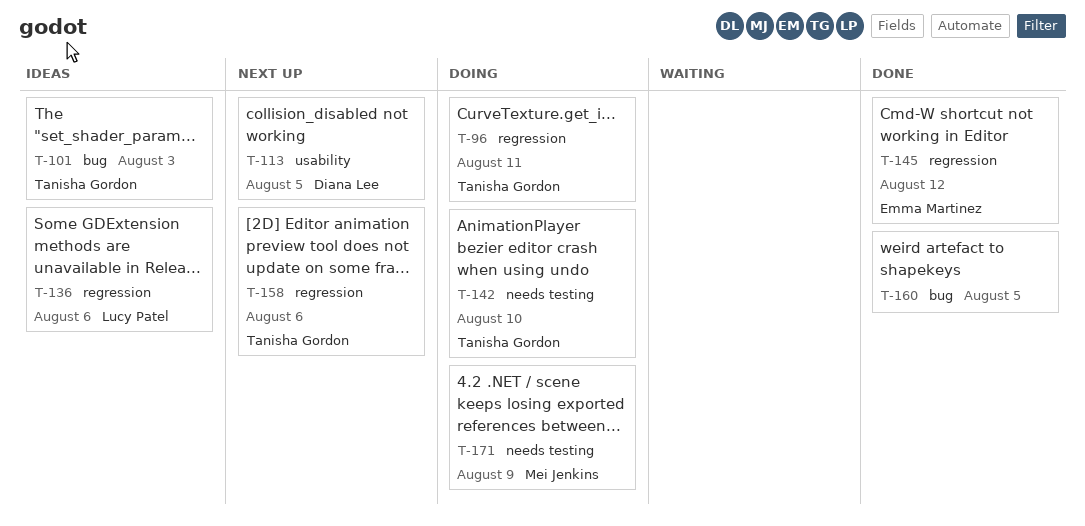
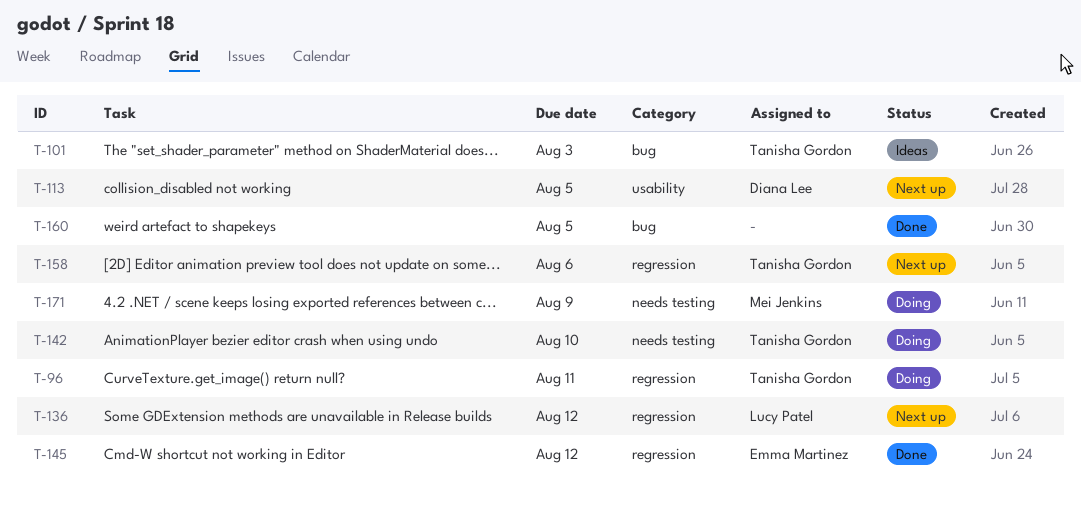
T-136, status: Ideas -> Next up
T-136, due: Aug 6 -> Aug 12

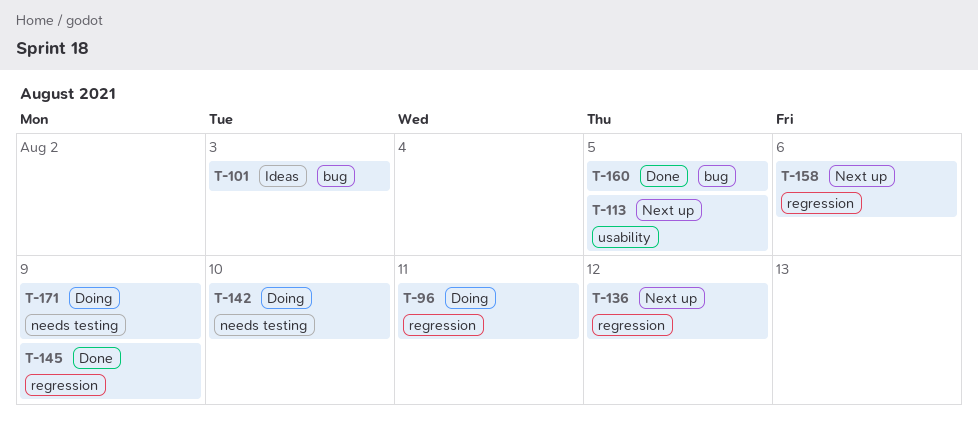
T-145, due: Aug 12 -> Aug 9

